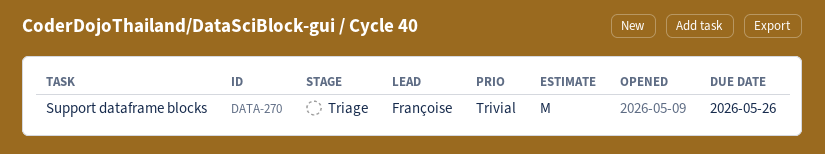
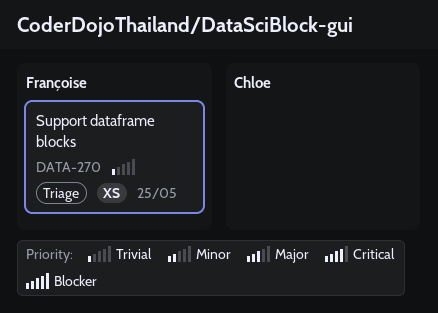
DATA-270, estimate: M -> XS
DATA-270, due: May 26 -> May 25

